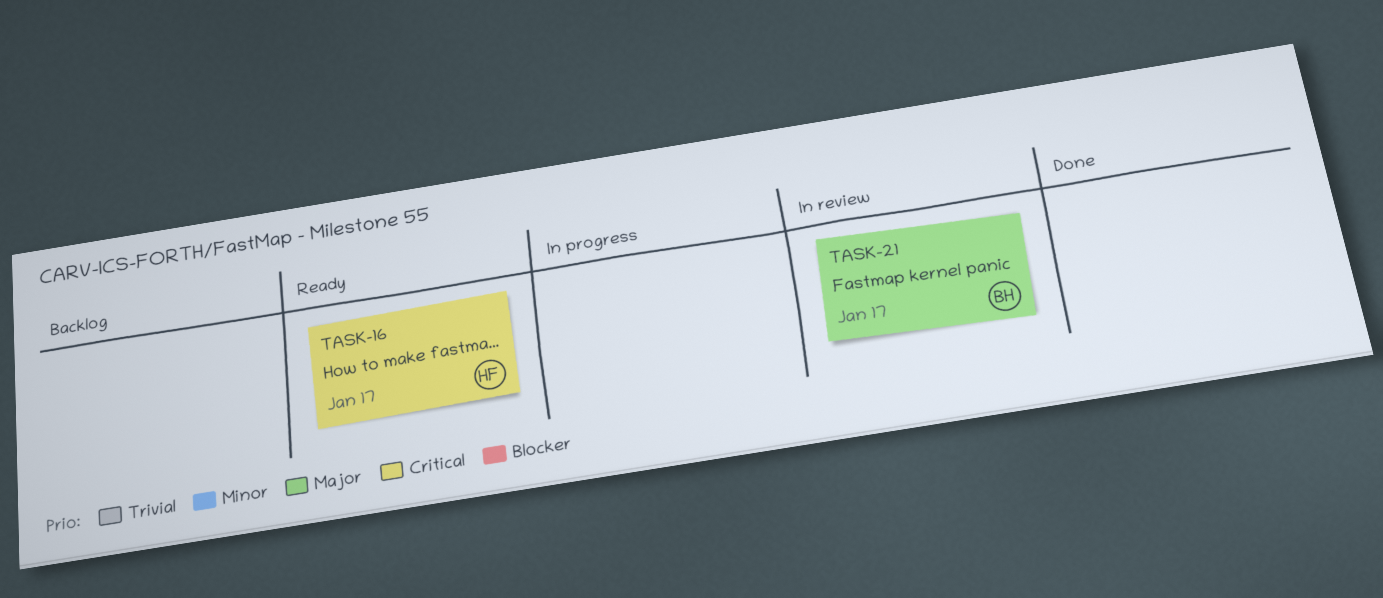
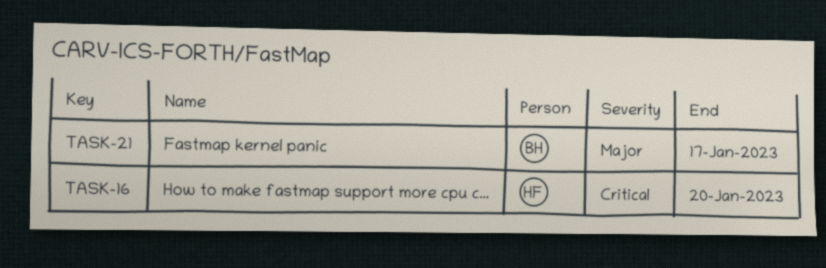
TASK-16, due: Jan 17 -> Jan 20

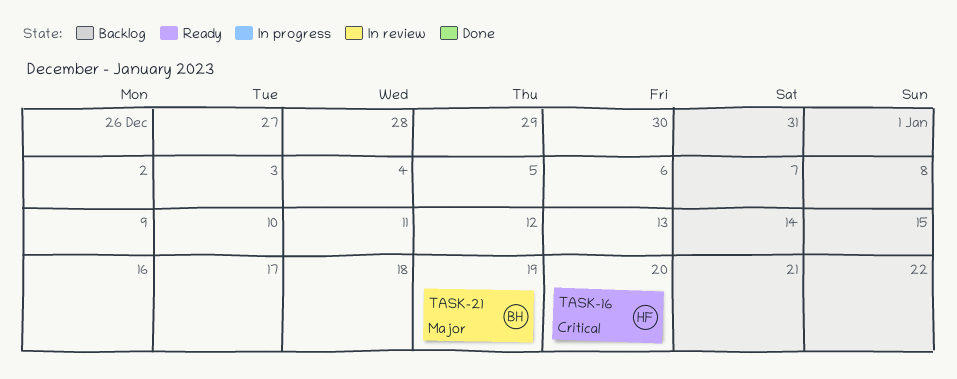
TASK-21, due: Jan 17 -> Jan 19

